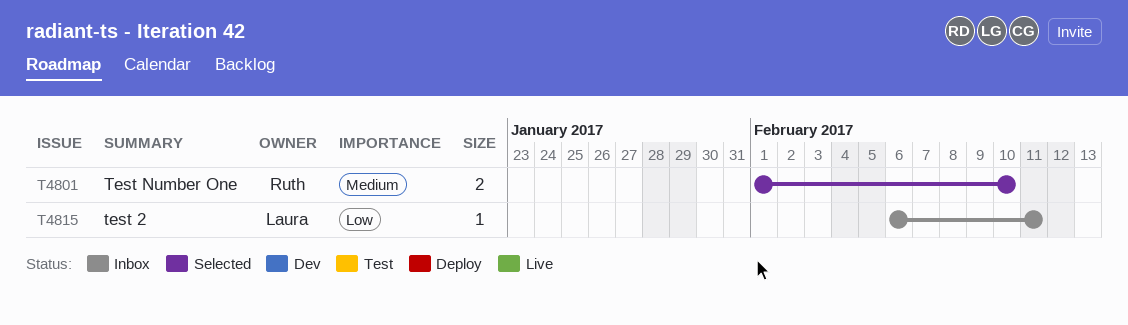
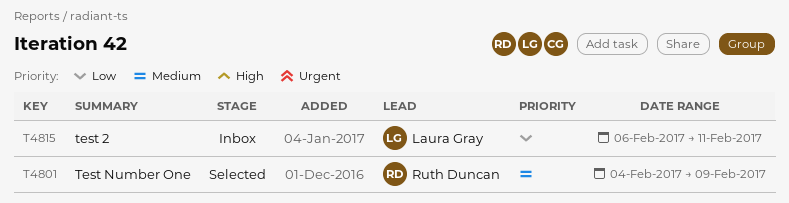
T4801, start: Feb 1 -> Feb 4
T4801, due: Feb 10 -> Feb 9

